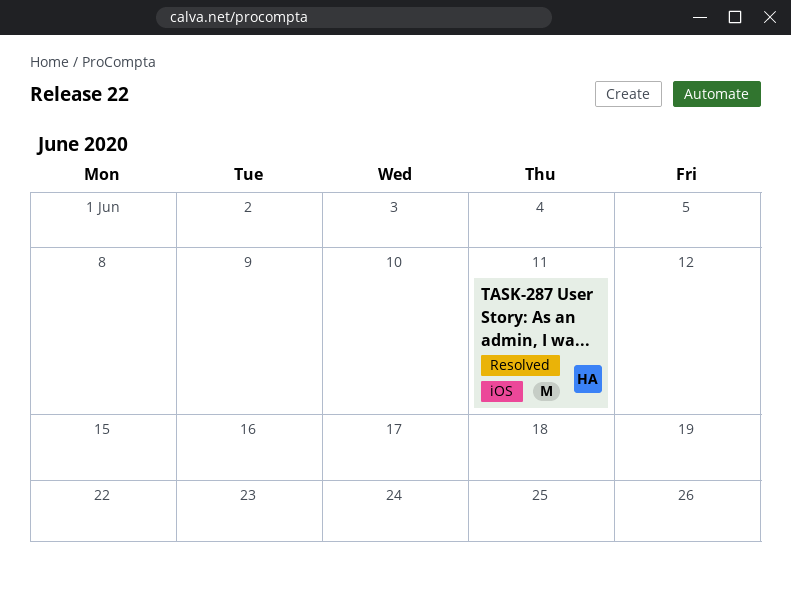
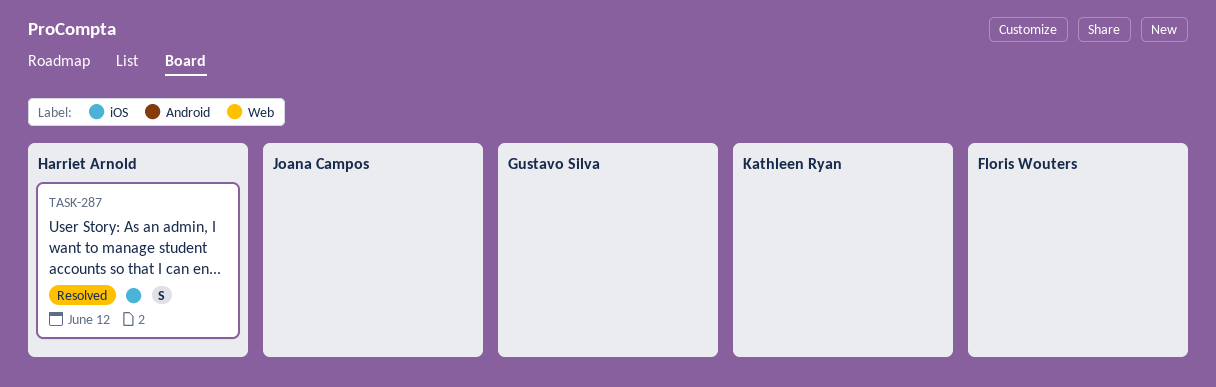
TASK-287, estimate: M -> S
TASK-287, due: Jun 11 -> Jun 12

